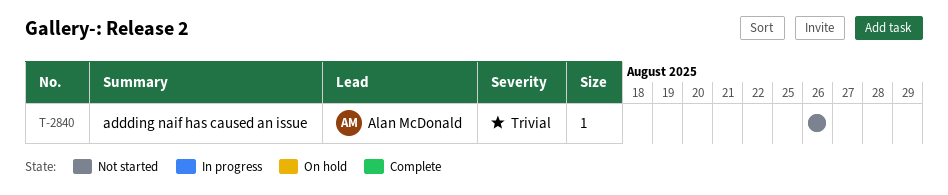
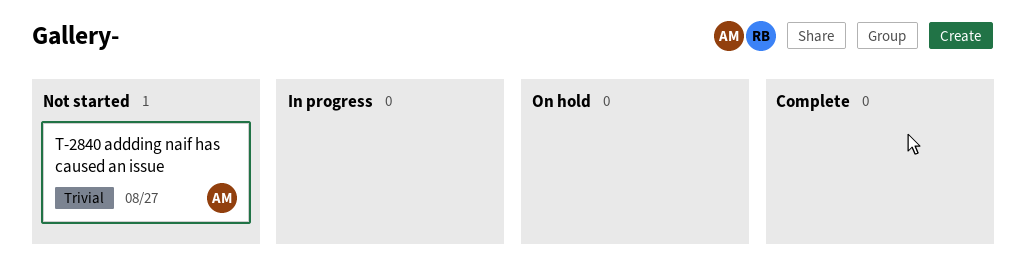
T-2840, due: Aug 26 -> Aug 27

